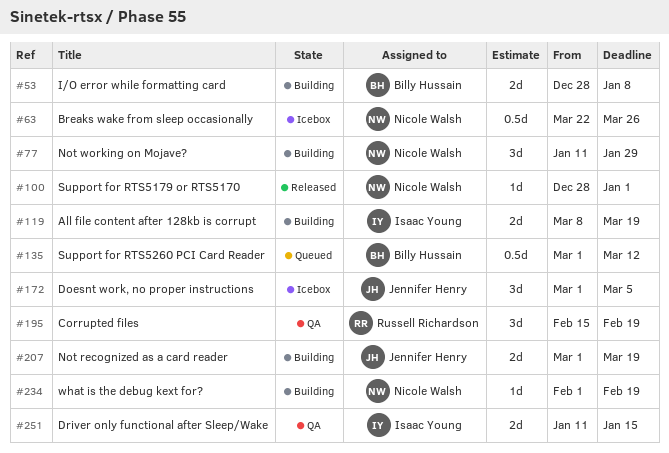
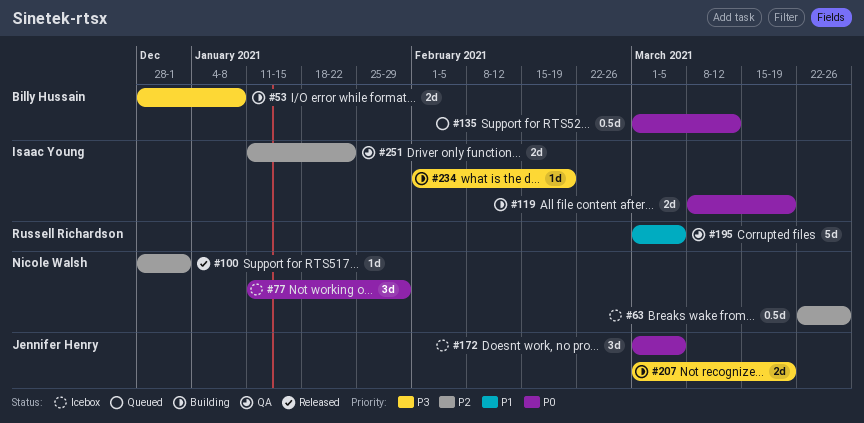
#77, status: Building -> Icebox
#195, estimate: 3d -> 5d
#195, start: Feb 15 -> Mar 1
#195, due: Feb 19 -> Mar 5
#234, owner: Nicole Walsh -> Isaac Young
#251, due: Jan 15 -> Jan 22

